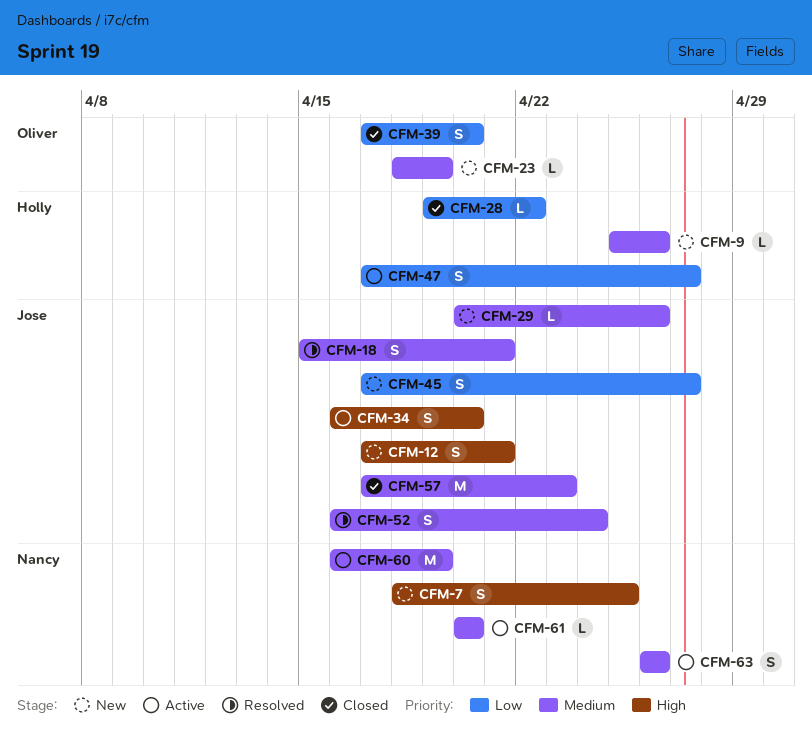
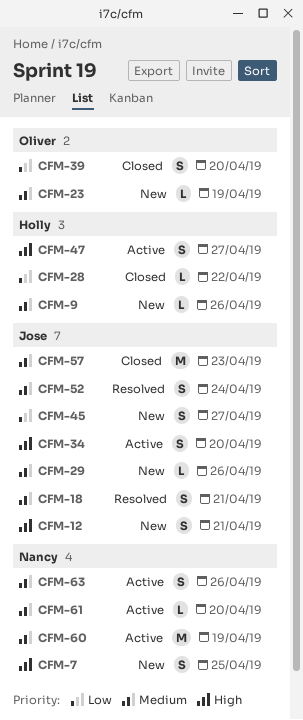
CFM-47, priority: Low -> High

